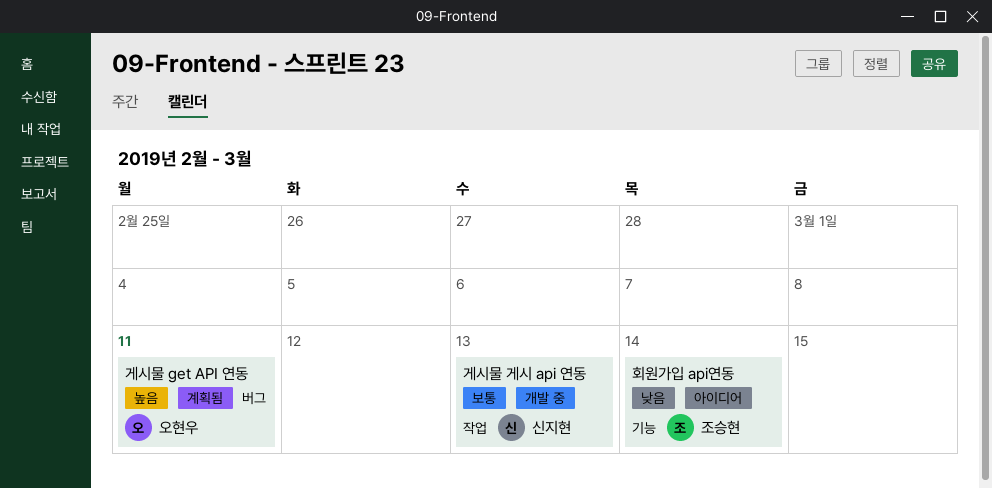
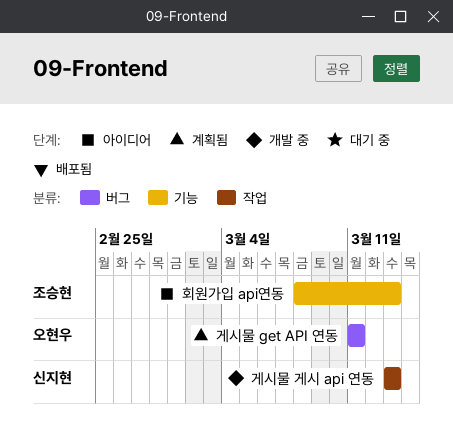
회원가입 api연동, due: Mar 14 -> Mar 13

